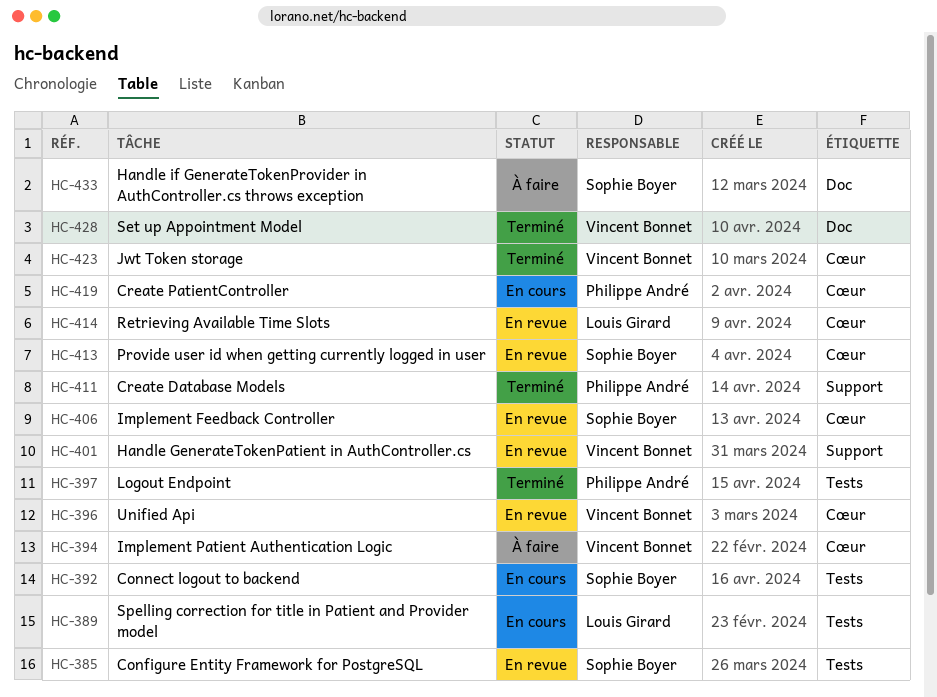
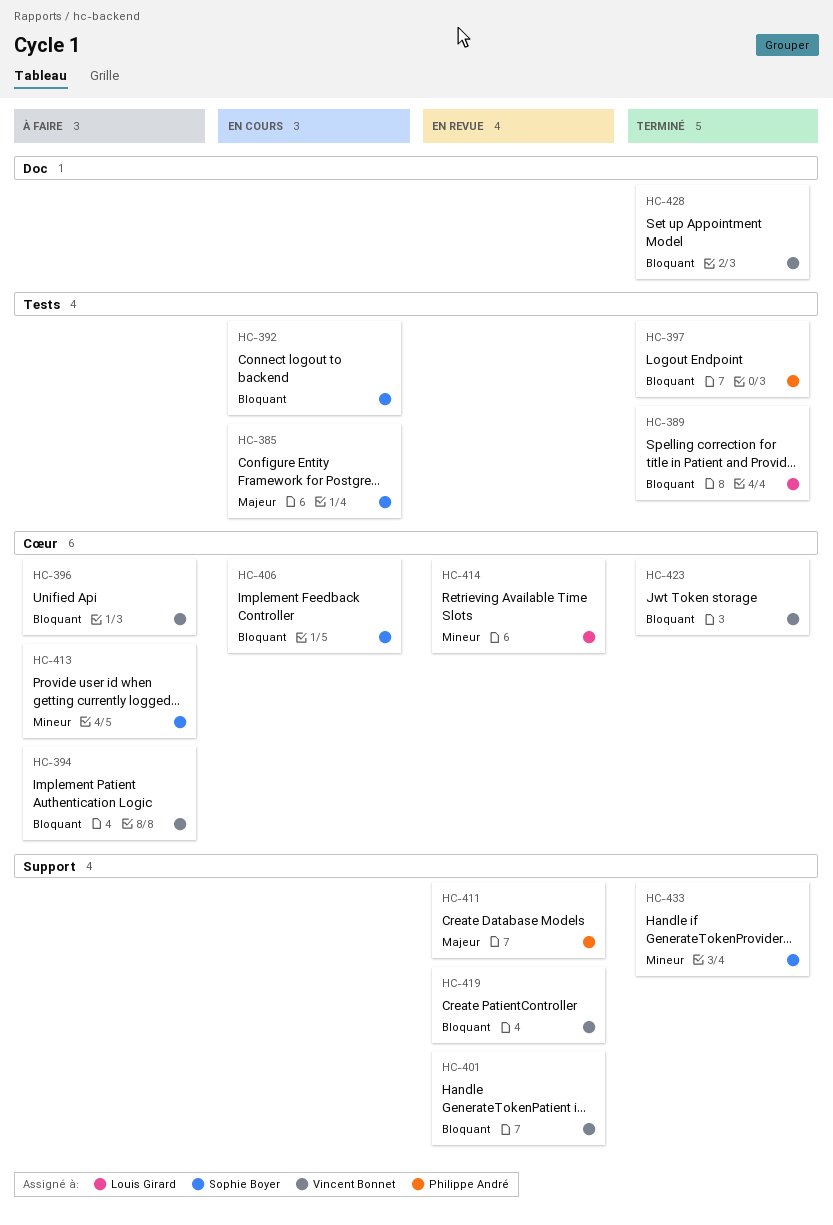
HC-385, status: En revue -> En cours
HC-389, status: En cours -> Terminé
HC-396, status: En revue -> À faire
HC-406, status: En revue -> En cours
HC-411, status: Terminé -> En revue
HC-413, status: En revue -> À faire
HC-419, status: En cours -> En revue
HC-419, owner: Philippe André -> Vincent Bonnet
HC-419, label: Cœur -> Support
HC-433, status: À faire -> Terminé
HC-433, label: Doc -> Support

